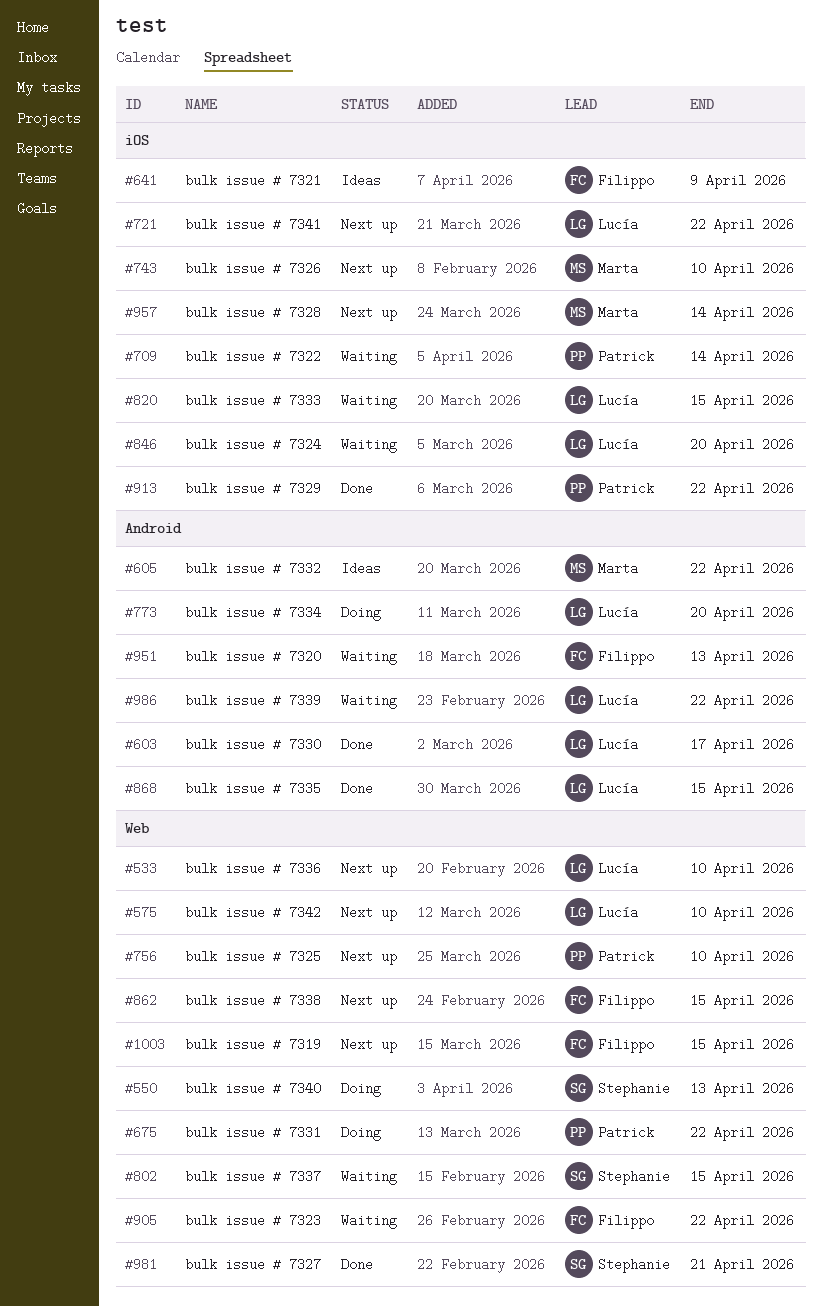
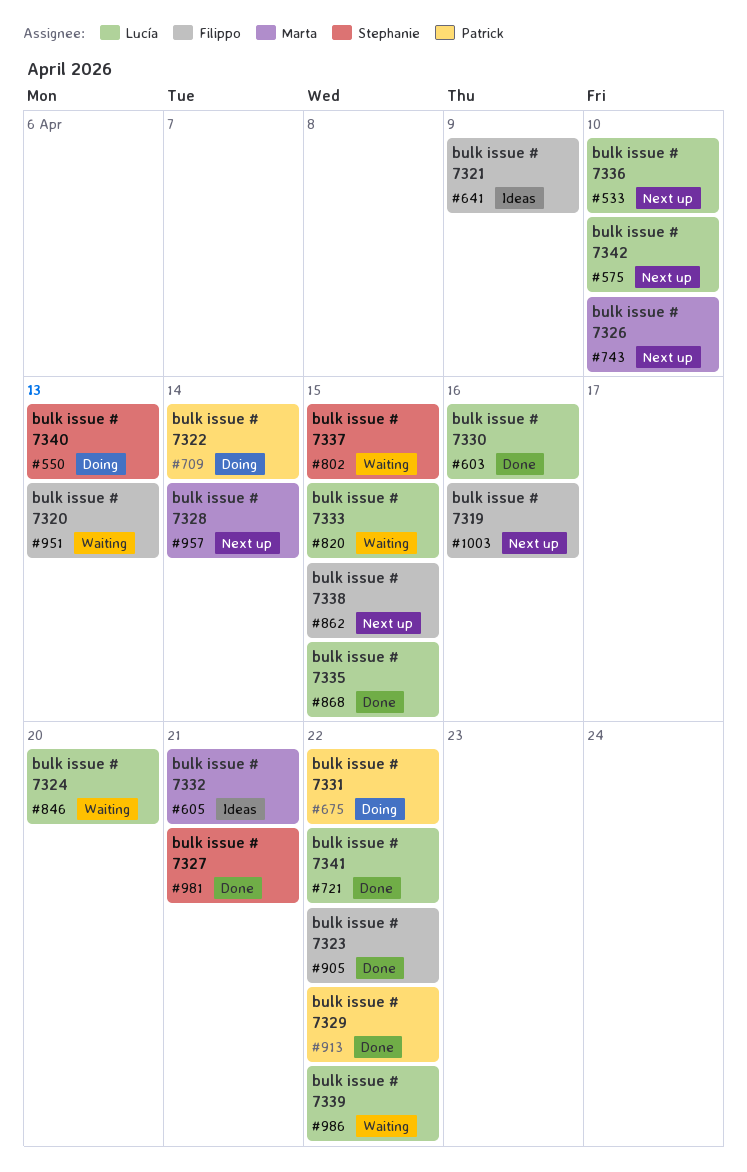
#603, due: Apr 17 -> Apr 16
#605, due: Apr 22 -> Apr 21
#709, status: Waiting -> Doing
#721, status: Next up -> Done
#756: present -> none
#773: present -> none
#905, status: Waiting -> Done
#1003, due: Apr 15 -> Apr 16

